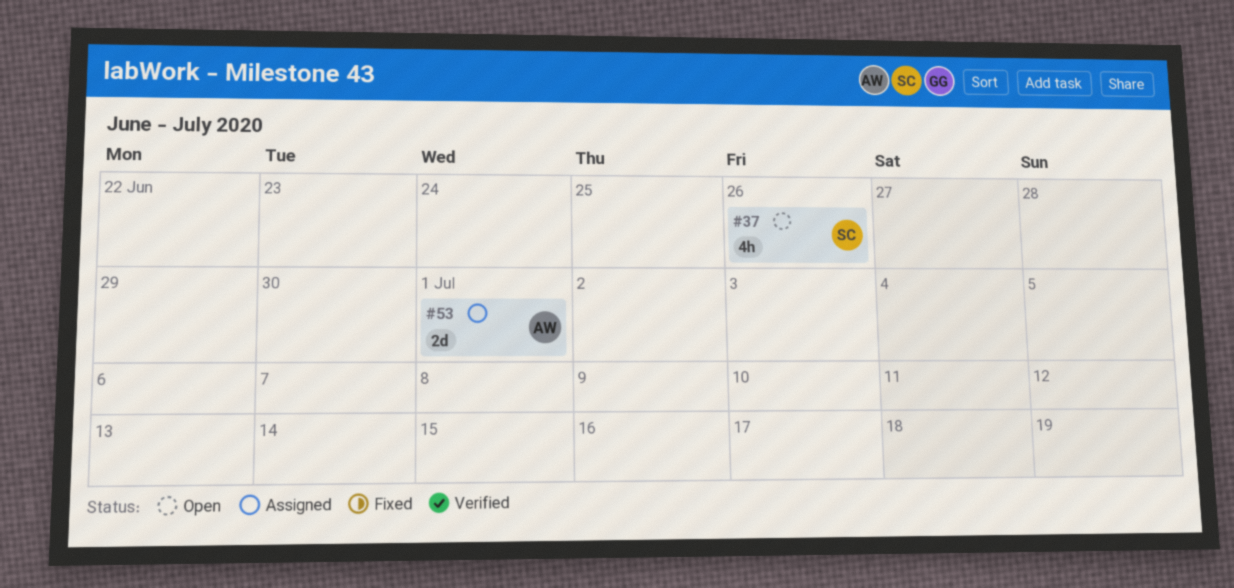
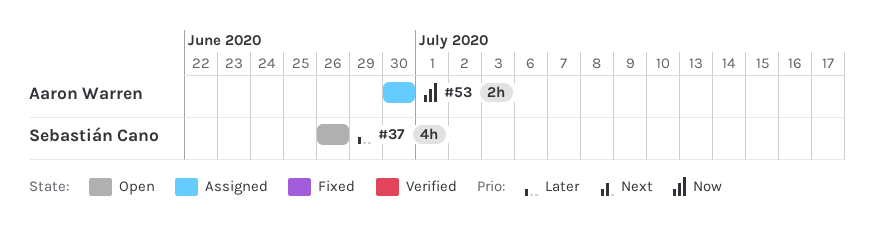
#53, estimate: 2d -> 2h
#53, due: Jul 1 -> Jun 30

